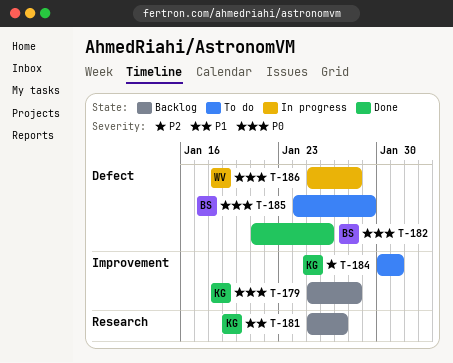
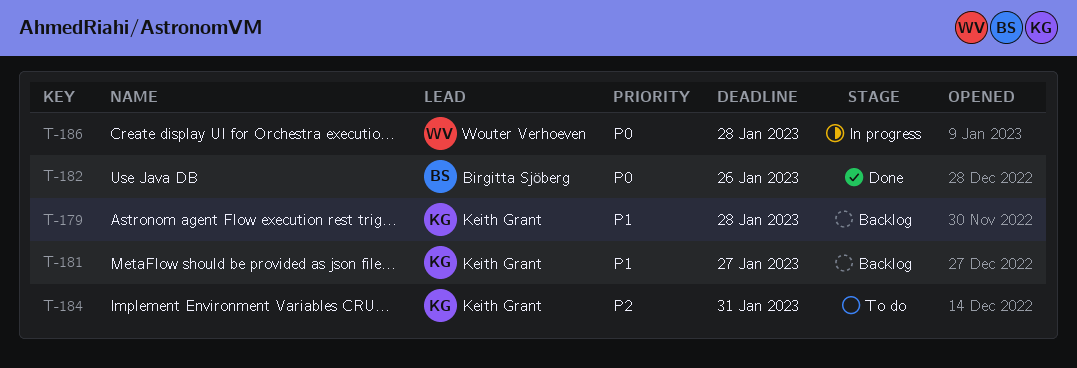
T-179, priority: P0 -> P1
T-185: present -> none

